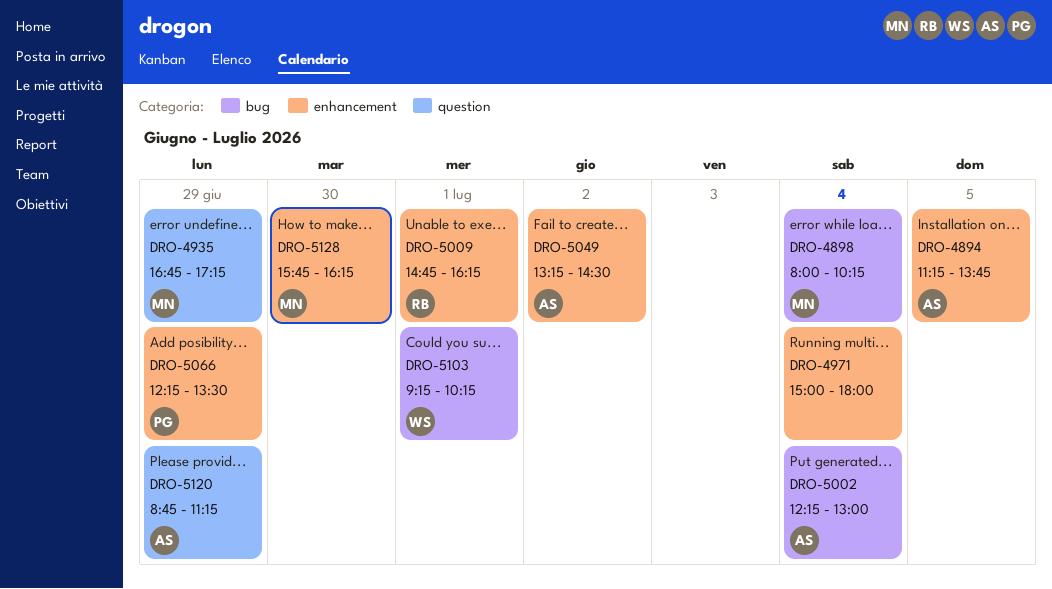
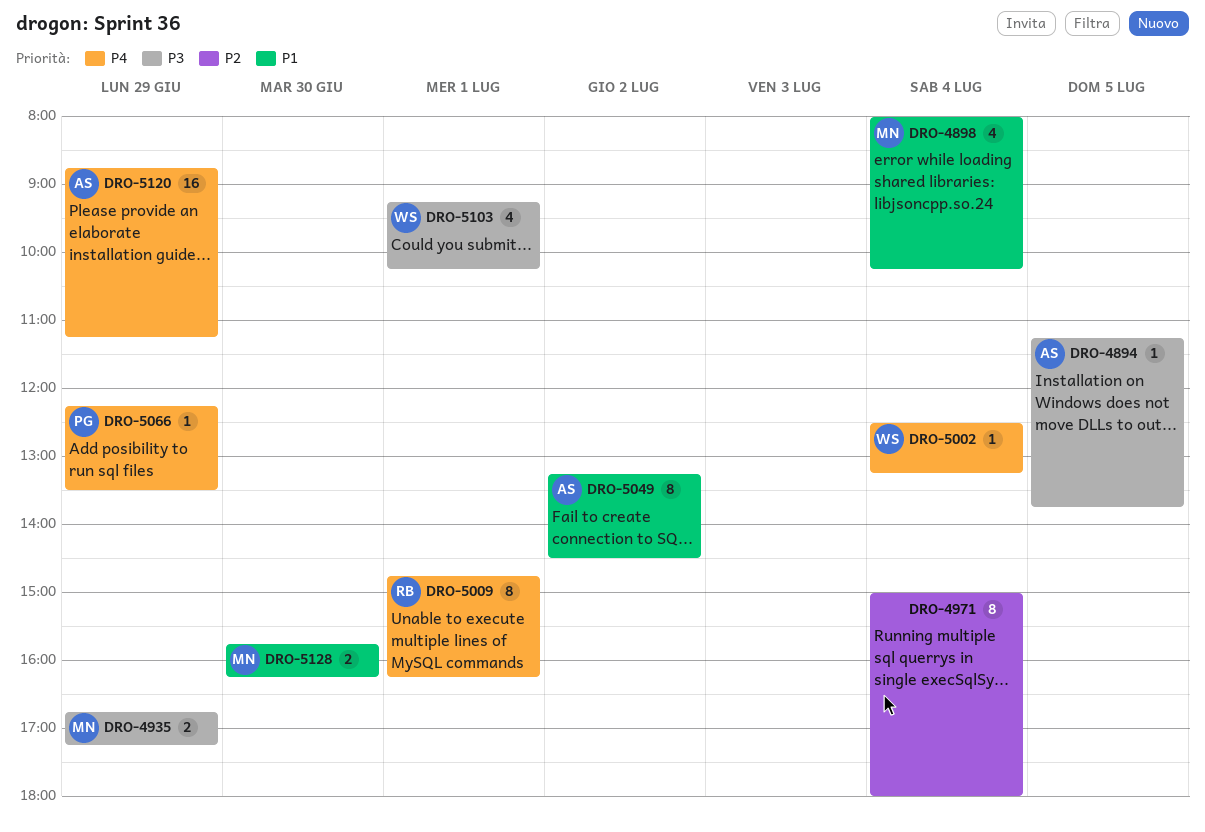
DRO-5002, owner: AS -> WS
DRO-5002, begins: 12:15 -> 12:30
DRO-5002, ends: 13:00 -> 13:15

